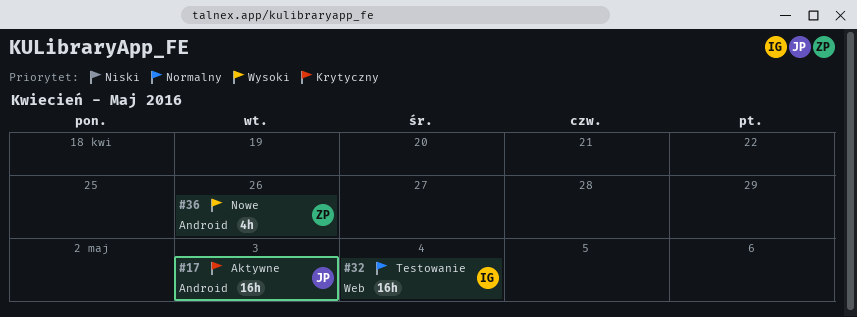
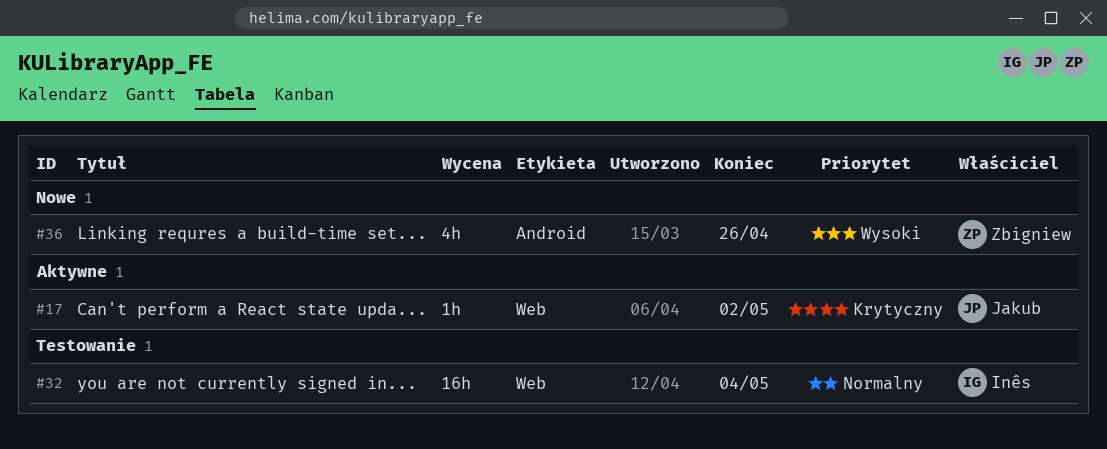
#17, label: Android -> Web
#17, estimate: 16h -> 1h
#17, due: May 3 -> May 2

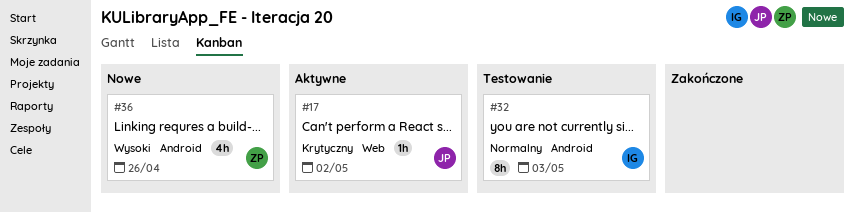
#32, label: Web -> Android
#32, estimate: 16h -> 8h
#32, due: May 4 -> May 3

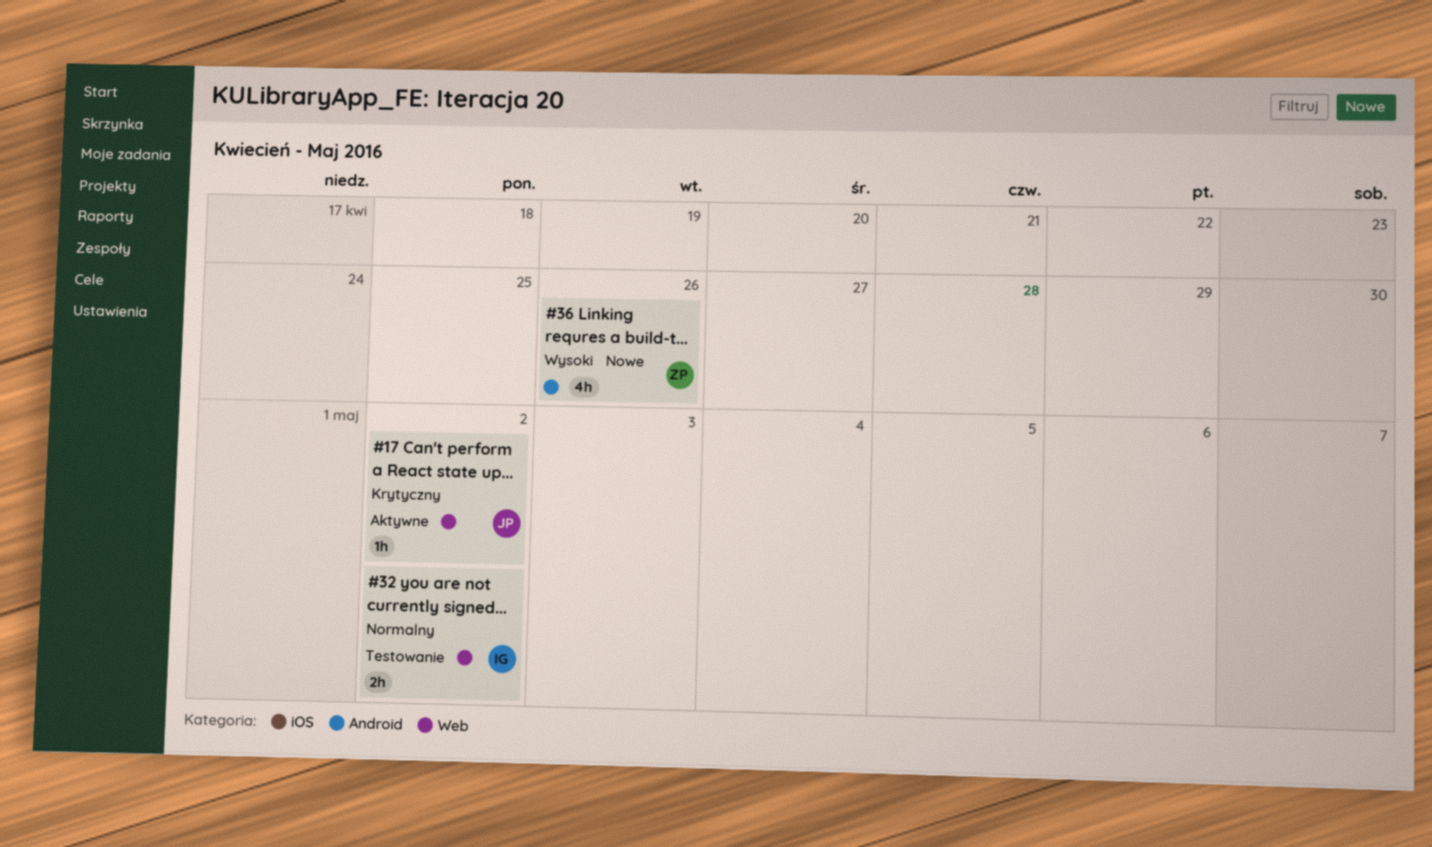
#32, label: Android -> Web
#32, estimate: 8h -> 2h
#32, due: May 3 -> May 2

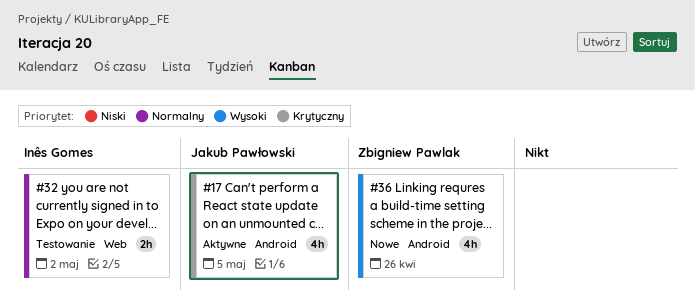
#17, label: Web -> Android
#17, estimate: 1h -> 4h
#17, due: May 2 -> May 5

